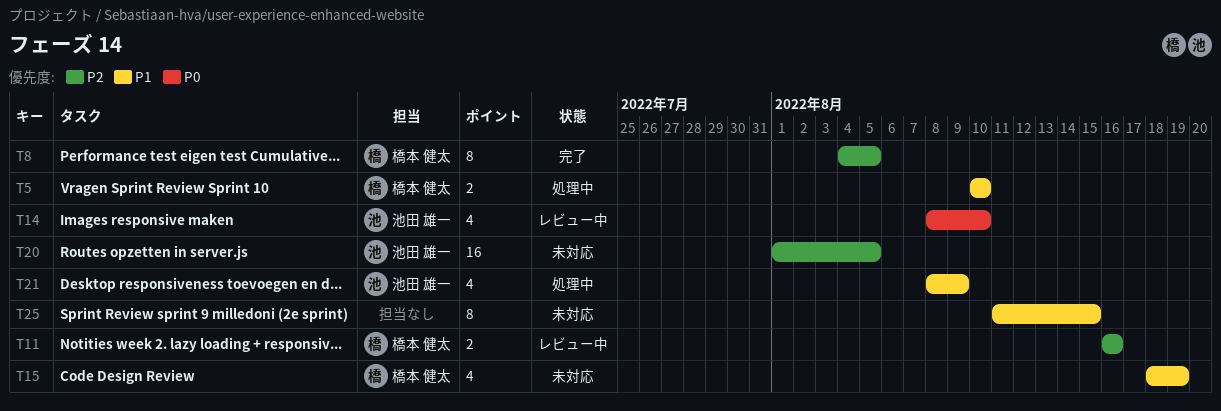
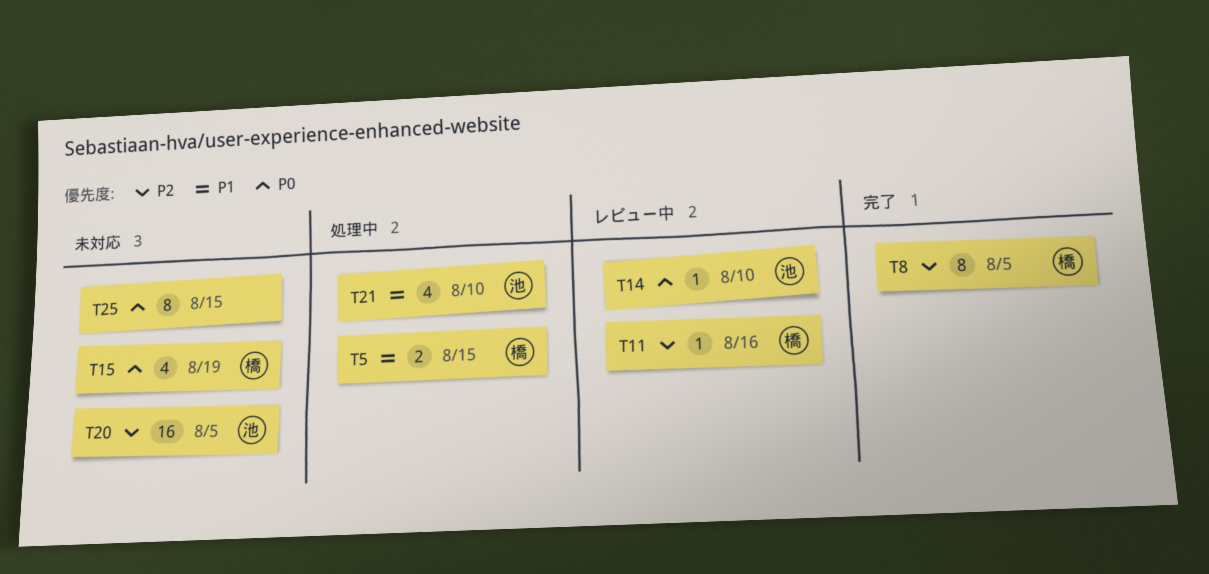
T5, due: Aug 10 -> Aug 15
T11, estimate: 2 -> 1
T14, estimate: 4 -> 1
T15, priority: P1 -> P0
T21, due: Aug 9 -> Aug 10
T25, priority: P1 -> P0

